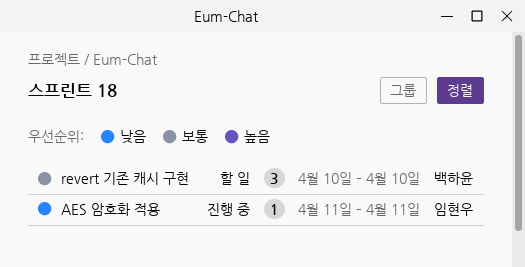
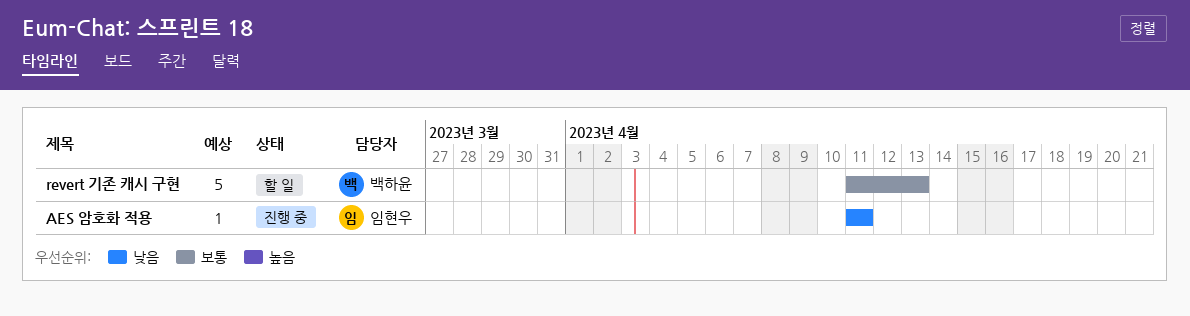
revert 기존 캐시 구현, estimate: 3 -> 5
revert 기존 캐시 구현, start: Apr 10 -> Apr 11
revert 기존 캐시 구현, due: Apr 10 -> Apr 13

